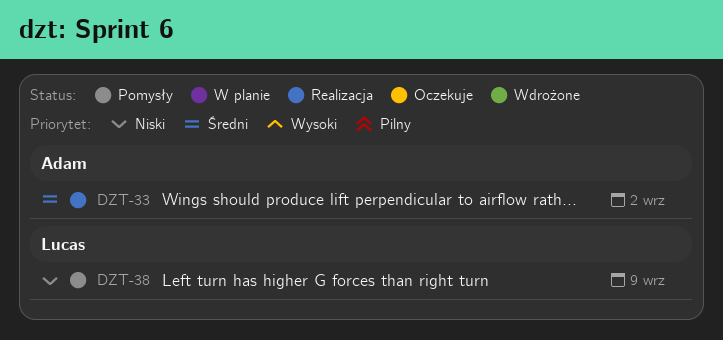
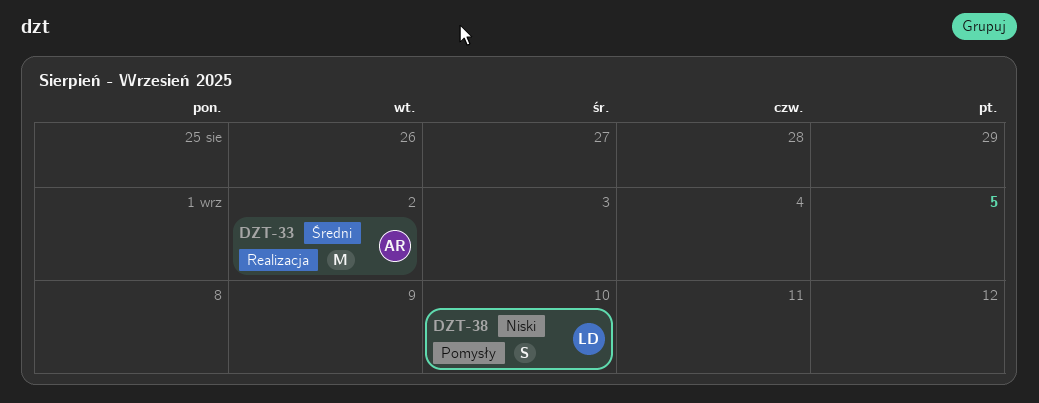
DZT-38, due: Sep 9 -> Sep 10

